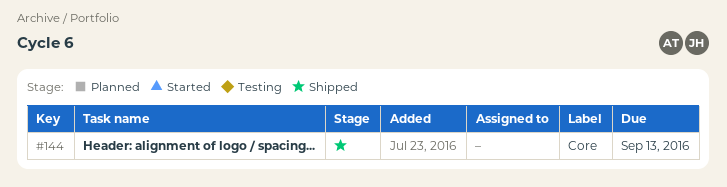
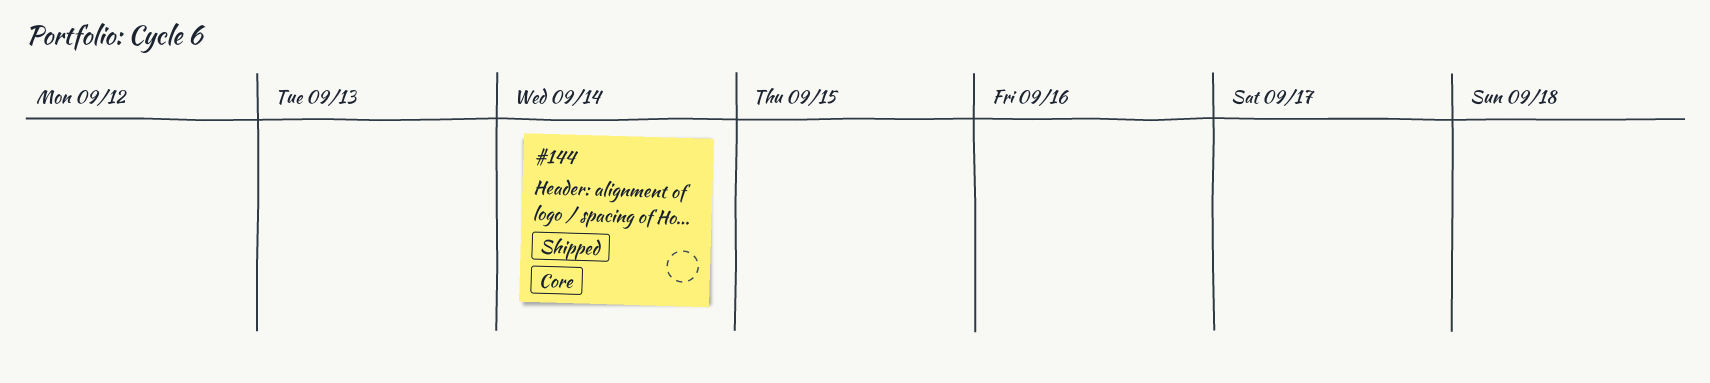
#144, due: Sep 13 -> Sep 14

